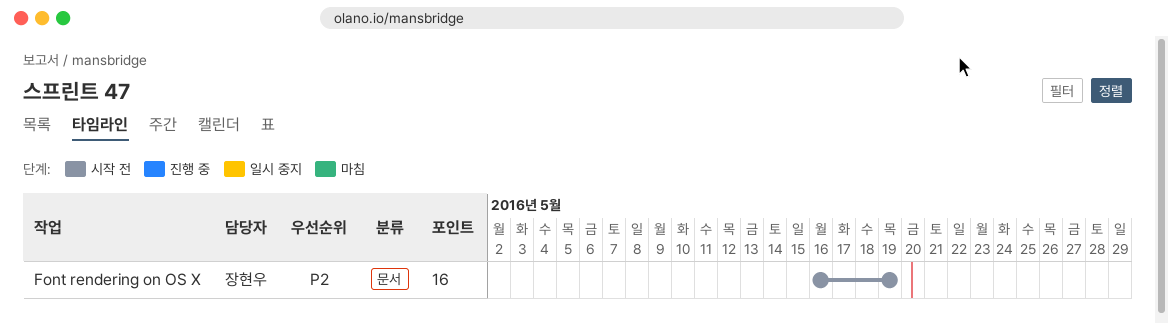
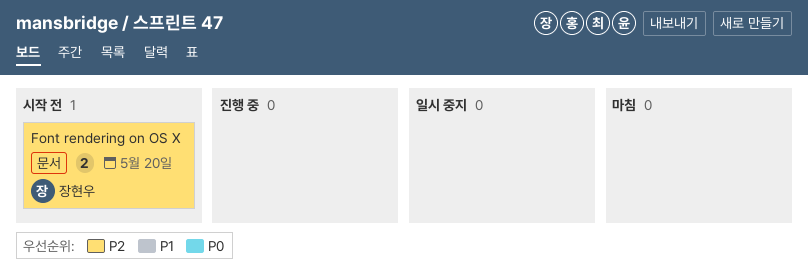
Font rendering on OS X, estimate: 16 -> 2
Font rendering on OS X, due: May 19 -> May 20

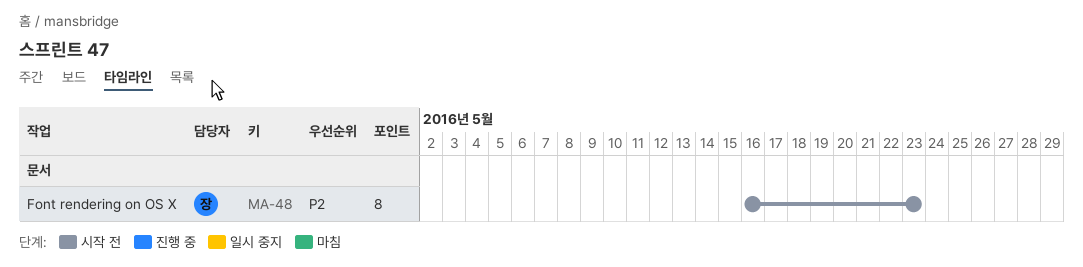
Font rendering on OS X, estimate: 2 -> 8
Font rendering on OS X, due: May 20 -> May 23

